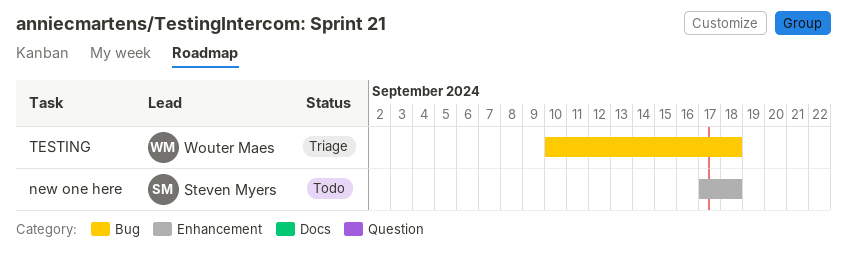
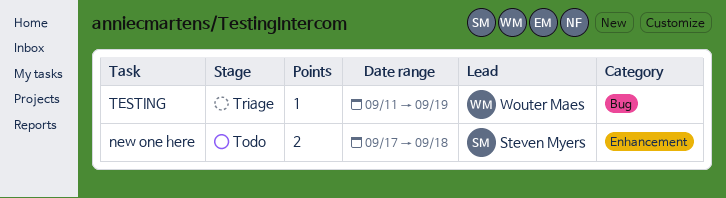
TESTING, start: Sep 10 -> Sep 11
TESTING, due: Sep 18 -> Sep 19

